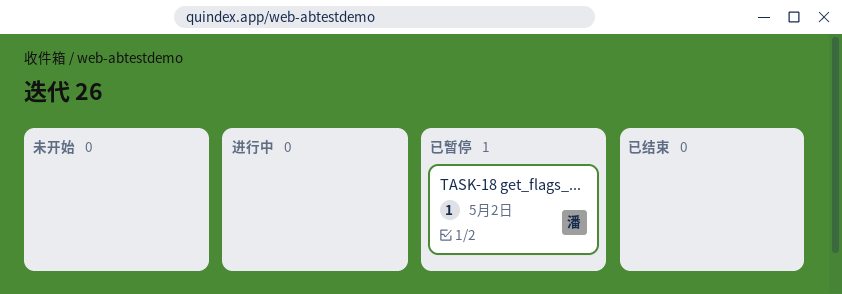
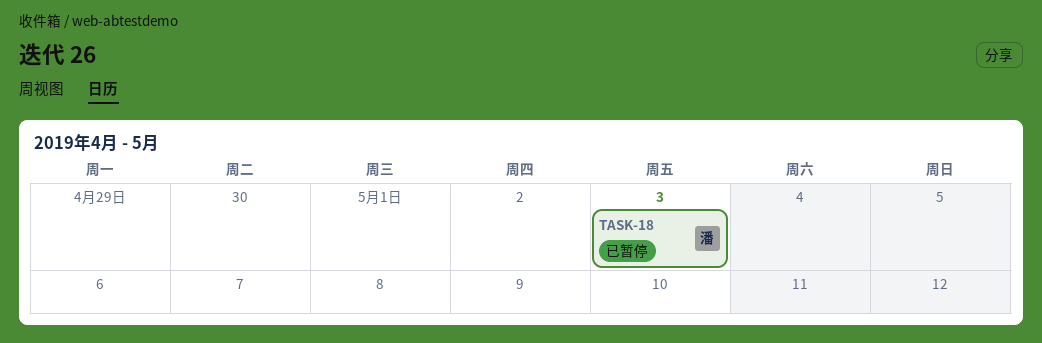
TASK-18, due: May 2 -> May 3

